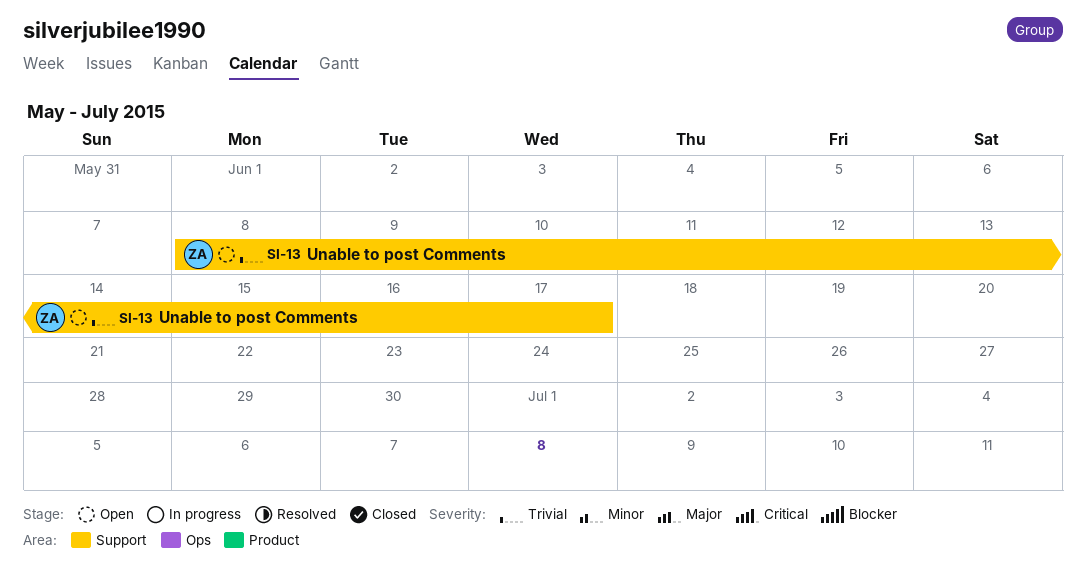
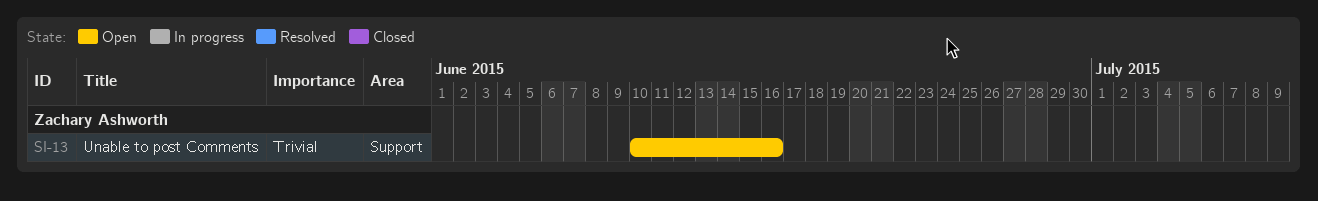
SI-13, start: Jun 8 -> Jun 10
SI-13, due: Jun 17 -> Jun 16

